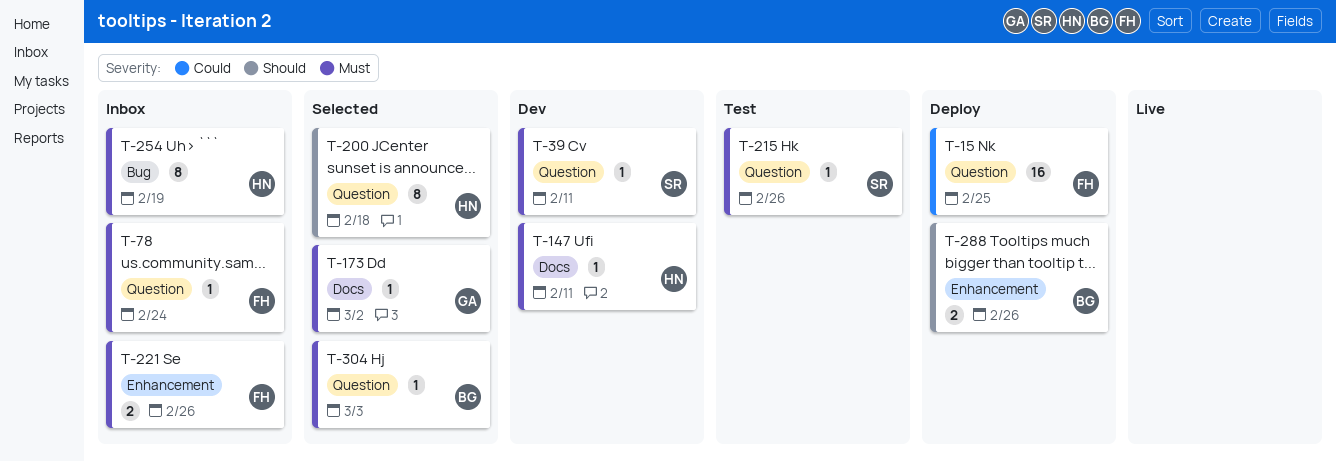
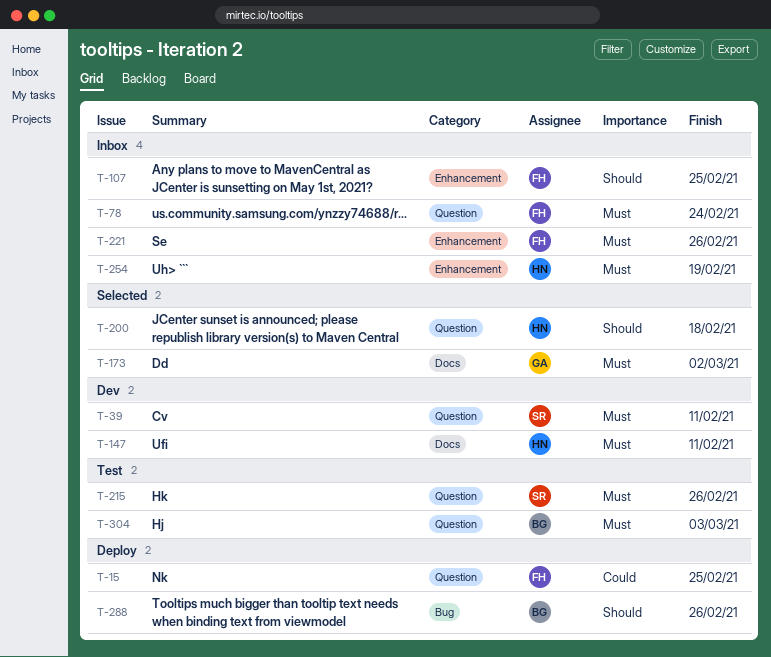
T-107: none -> present
T-254, label: Bug -> Enhancement
T-288, label: Enhancement -> Bug
T-304, status: Selected -> Test

